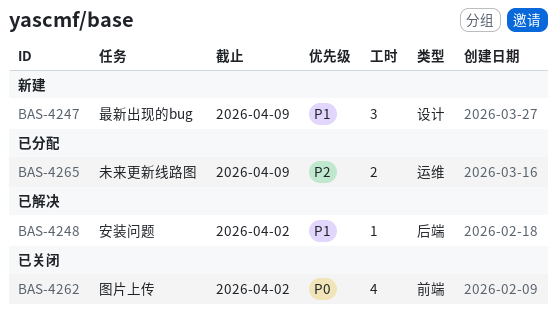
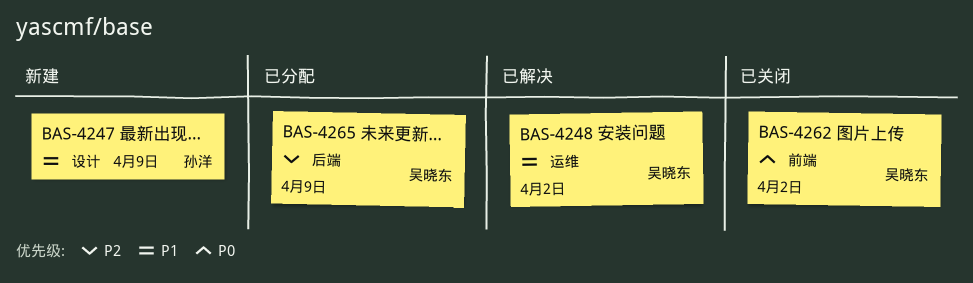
BAS-4248, label: 后端 -> 运维
BAS-4265, label: 运维 -> 后端

